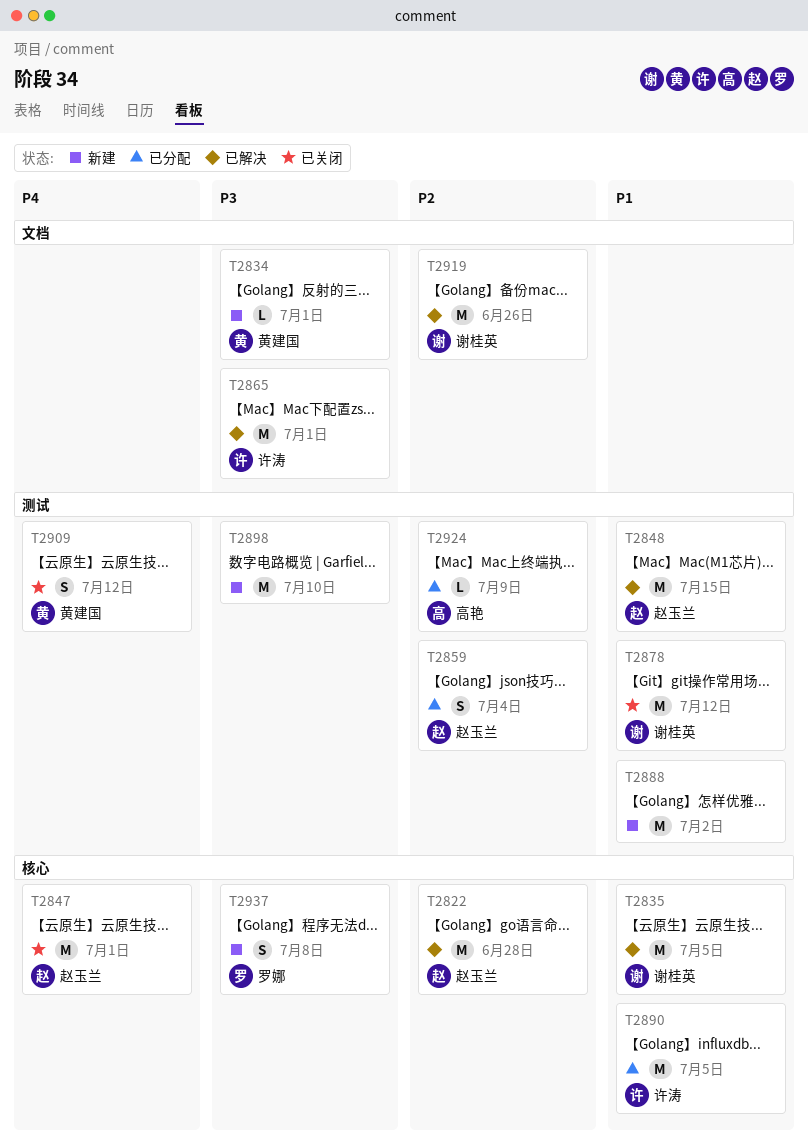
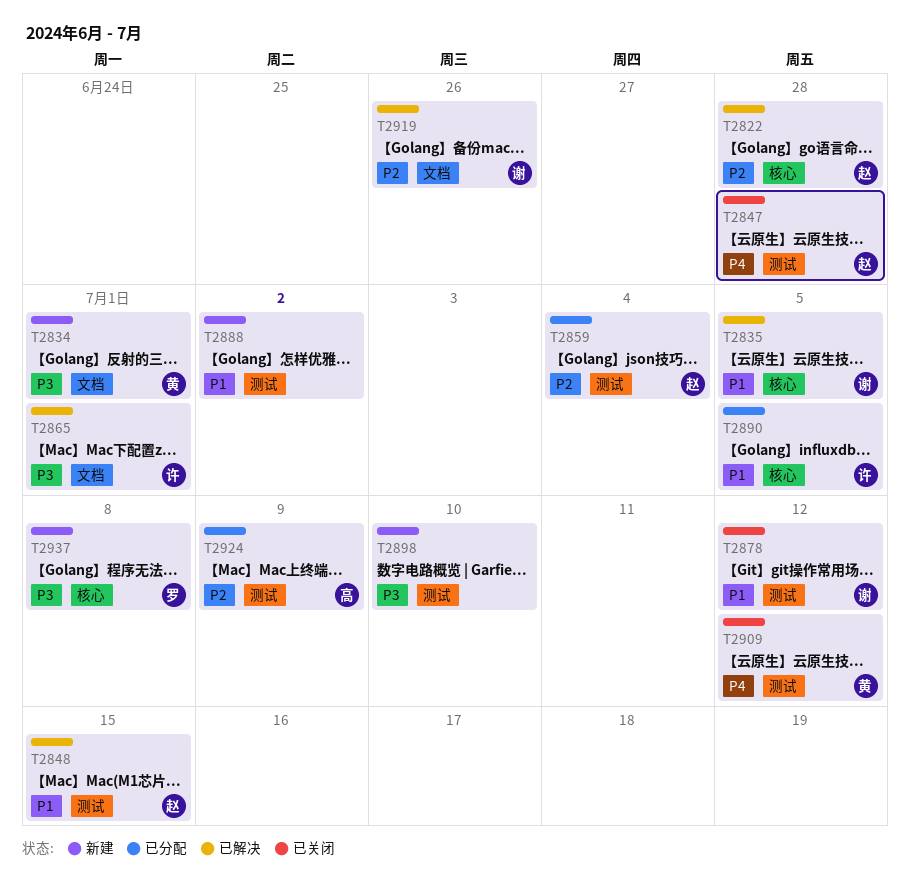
T2847, label: 核心 -> 测试
T2847, due: Jul 1 -> Jun 28

